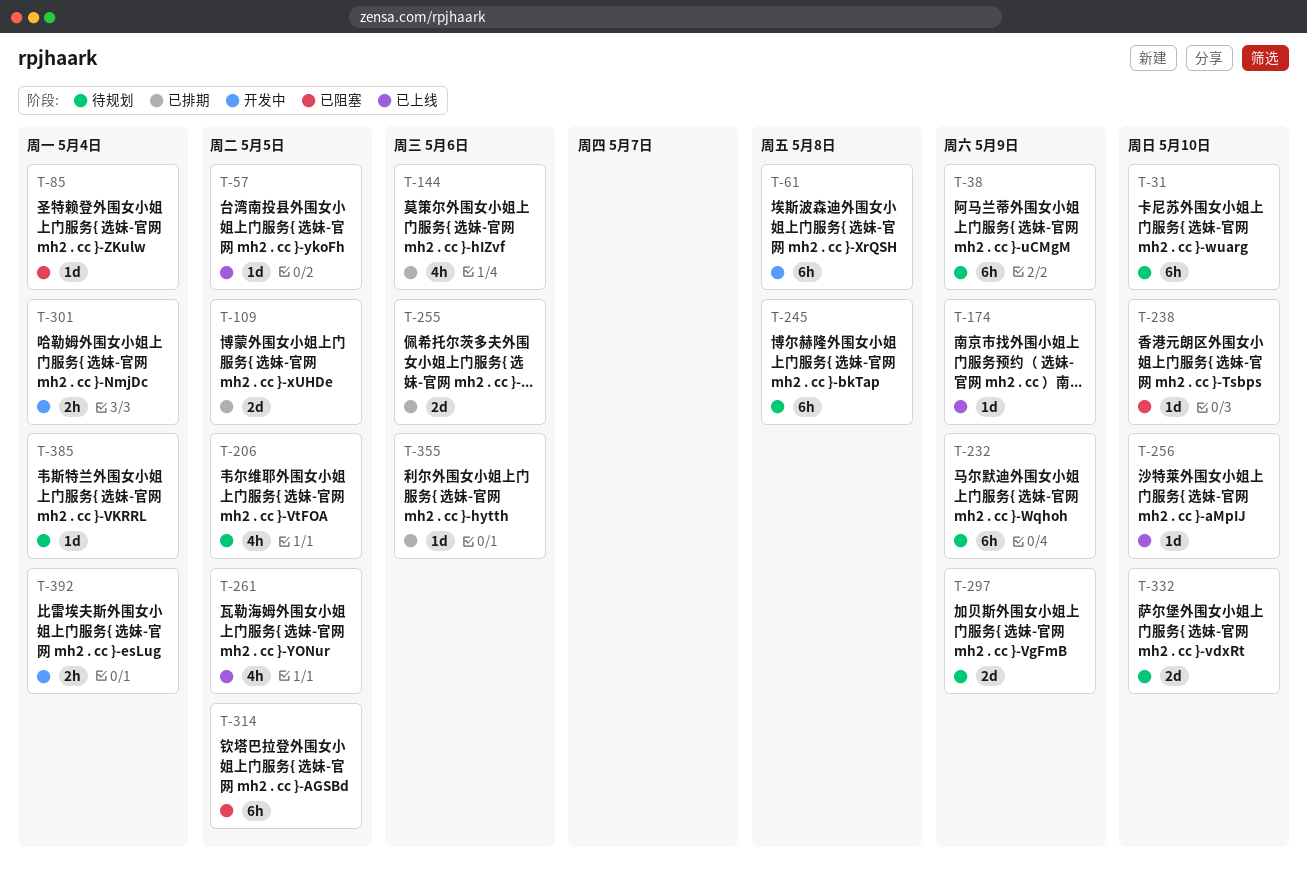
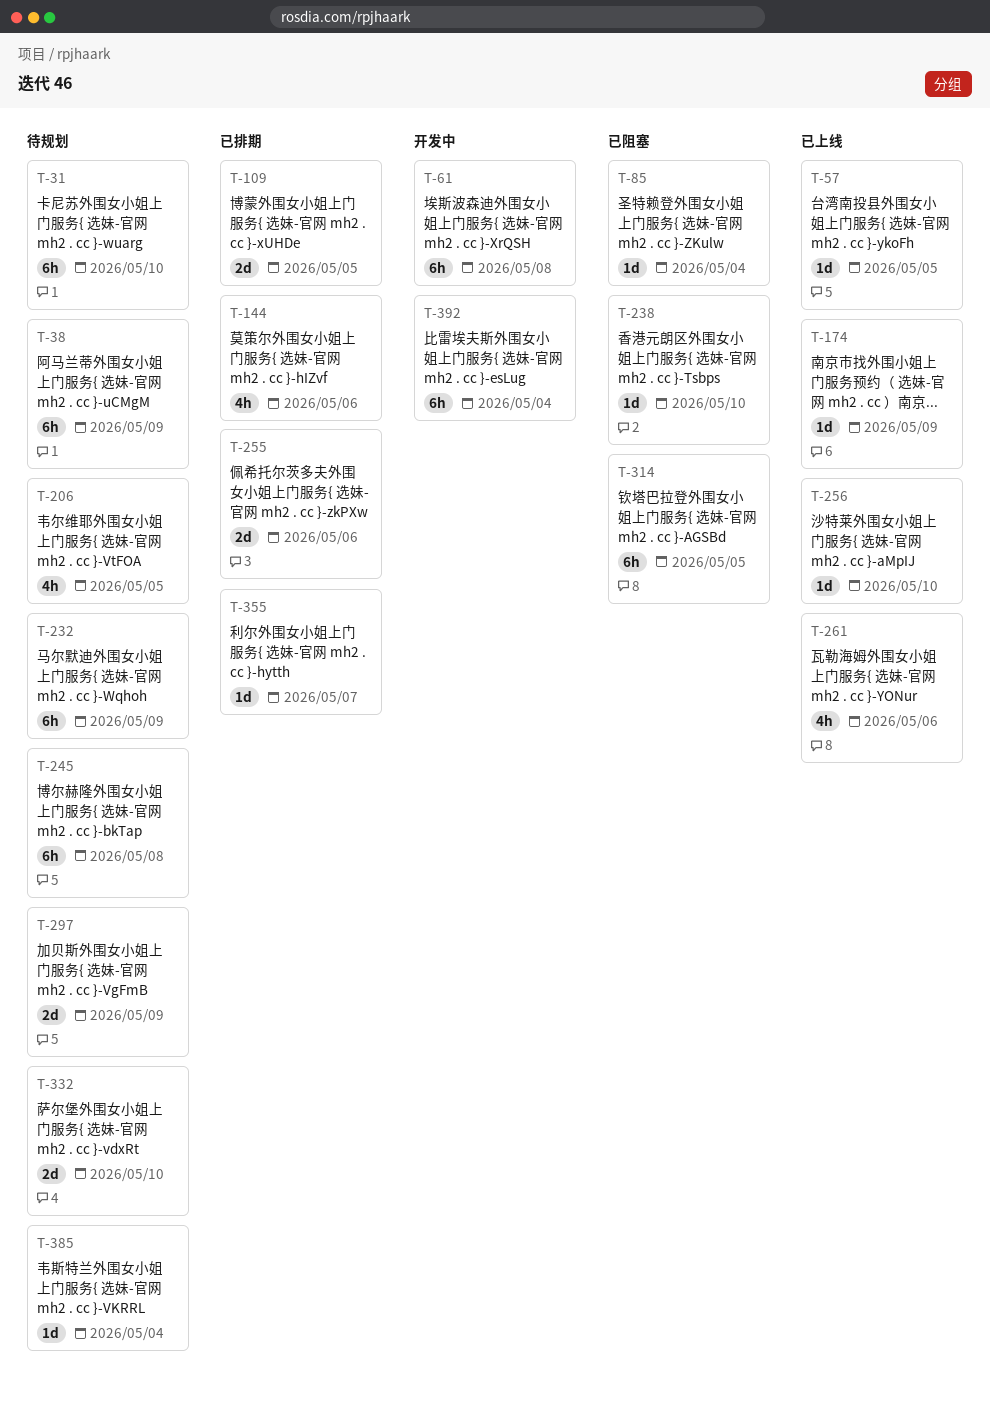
T-261, due: May 5 -> May 6
T-301: present -> none
T-355, due: May 6 -> May 7
T-392, estimate: 2h -> 6h

